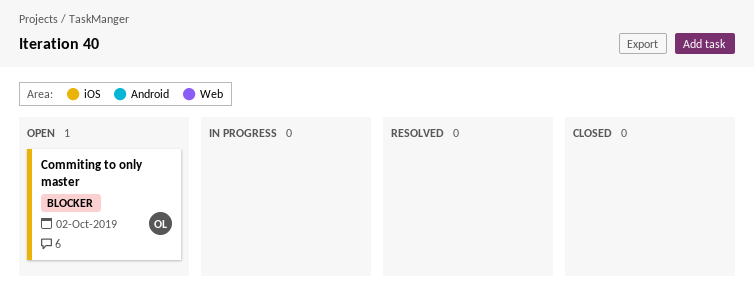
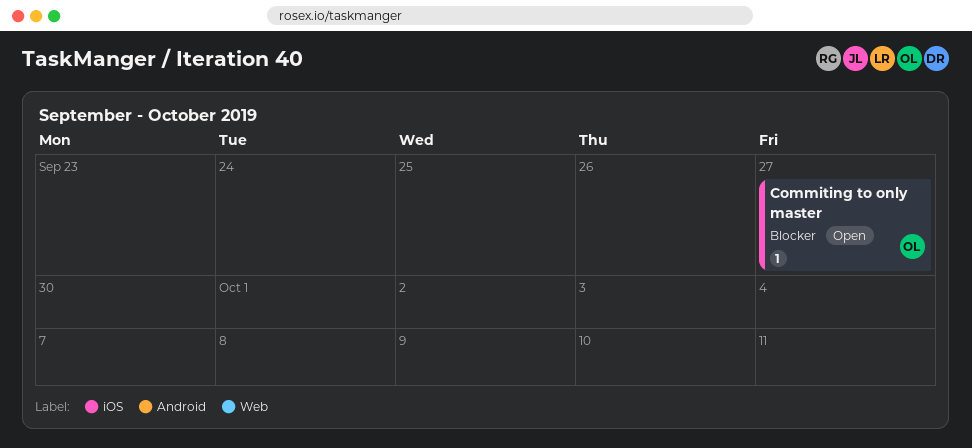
Commiting to only master, due: Oct 2 -> Sep 27

